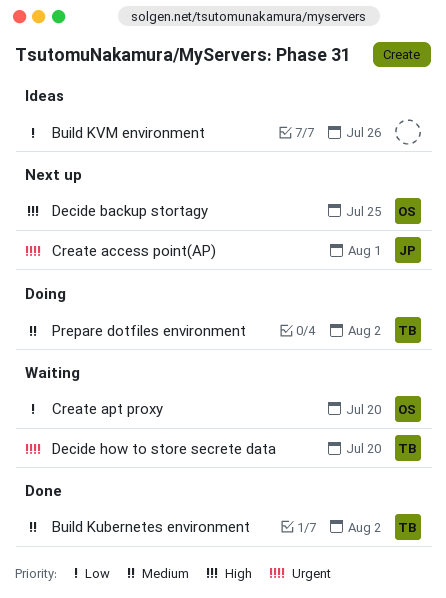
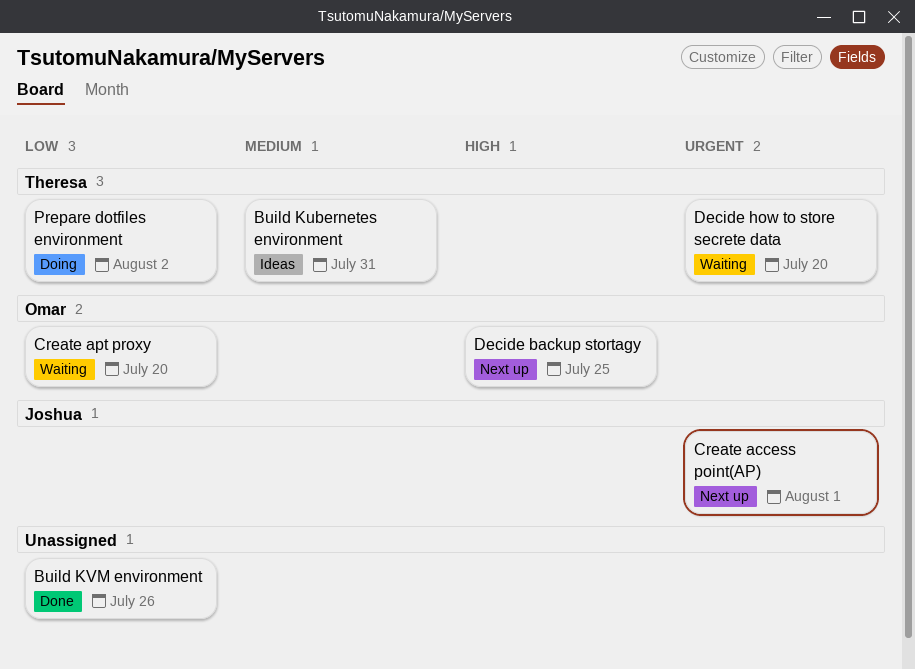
Build Kubernetes environment, status: Done -> Ideas
Build Kubernetes environment, due: Aug 2 -> Jul 31
Build KVM environment, status: Ideas -> Done
Prepare dotfiles environment, priority: Medium -> Low

